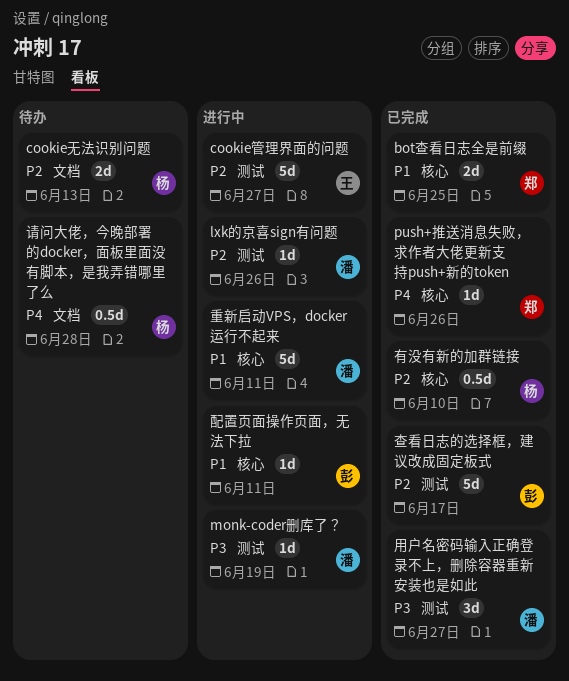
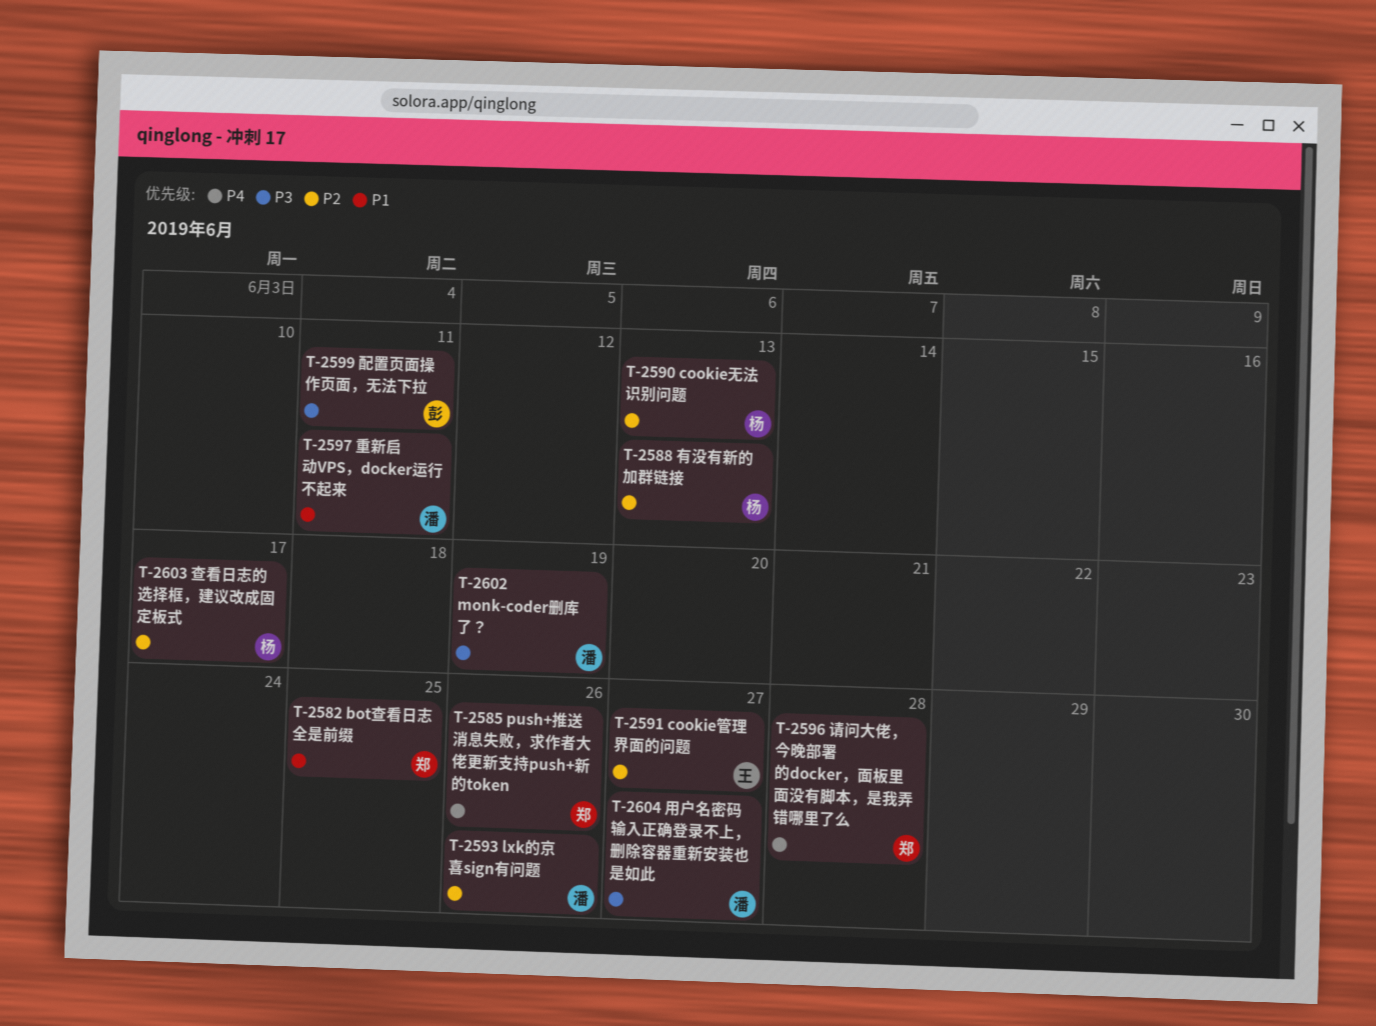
有没有新的加群链接, due: Jun 10 -> Jun 13
查看日志的选择框，建议改成固定板式, owner: 彭 -> 杨
请问大佬，今晚部署的docker，面板里面没有脚本，是我弄错哪里了么, owner: 杨 -> 郑
配置页面操作页面，无法下拉, priority: P1 -> P3

